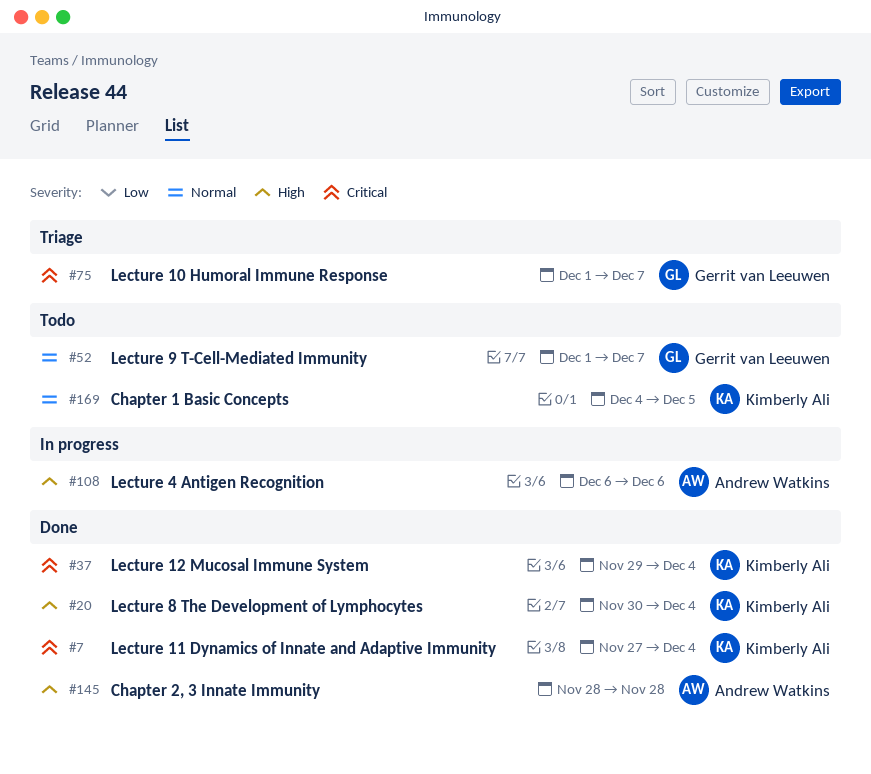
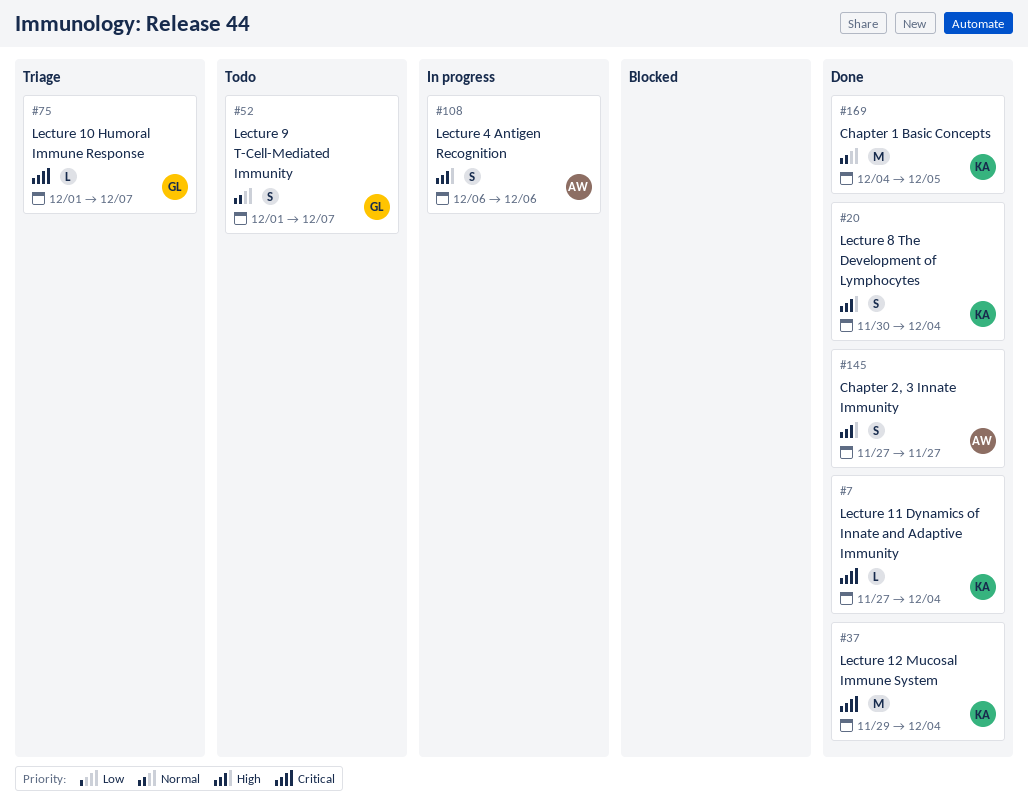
#145, start: Nov 28 -> Nov 27
#145, due: Nov 28 -> Nov 27
#169, status: Todo -> Done

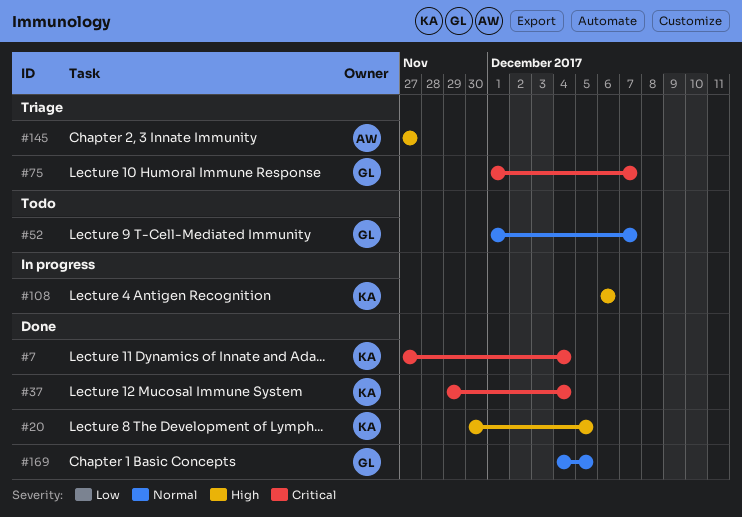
#20, due: Dec 4 -> Dec 5
#108, owner: AW -> KA
#145, status: Done -> Triage
#169, owner: KA -> GL

